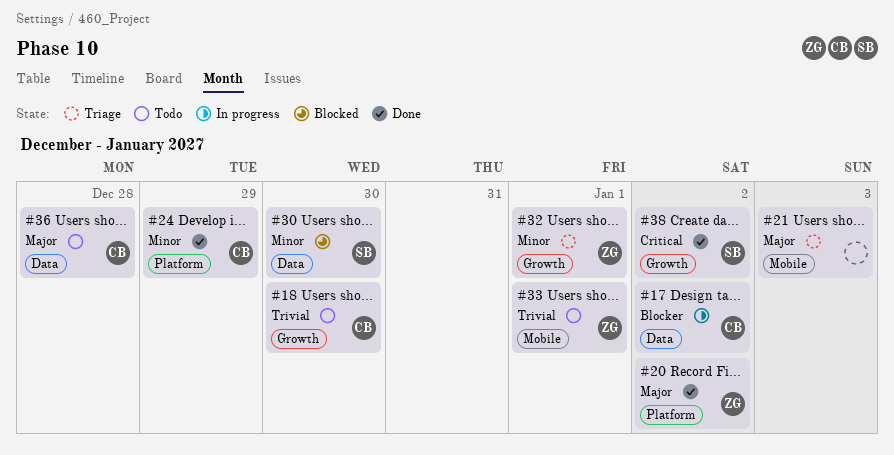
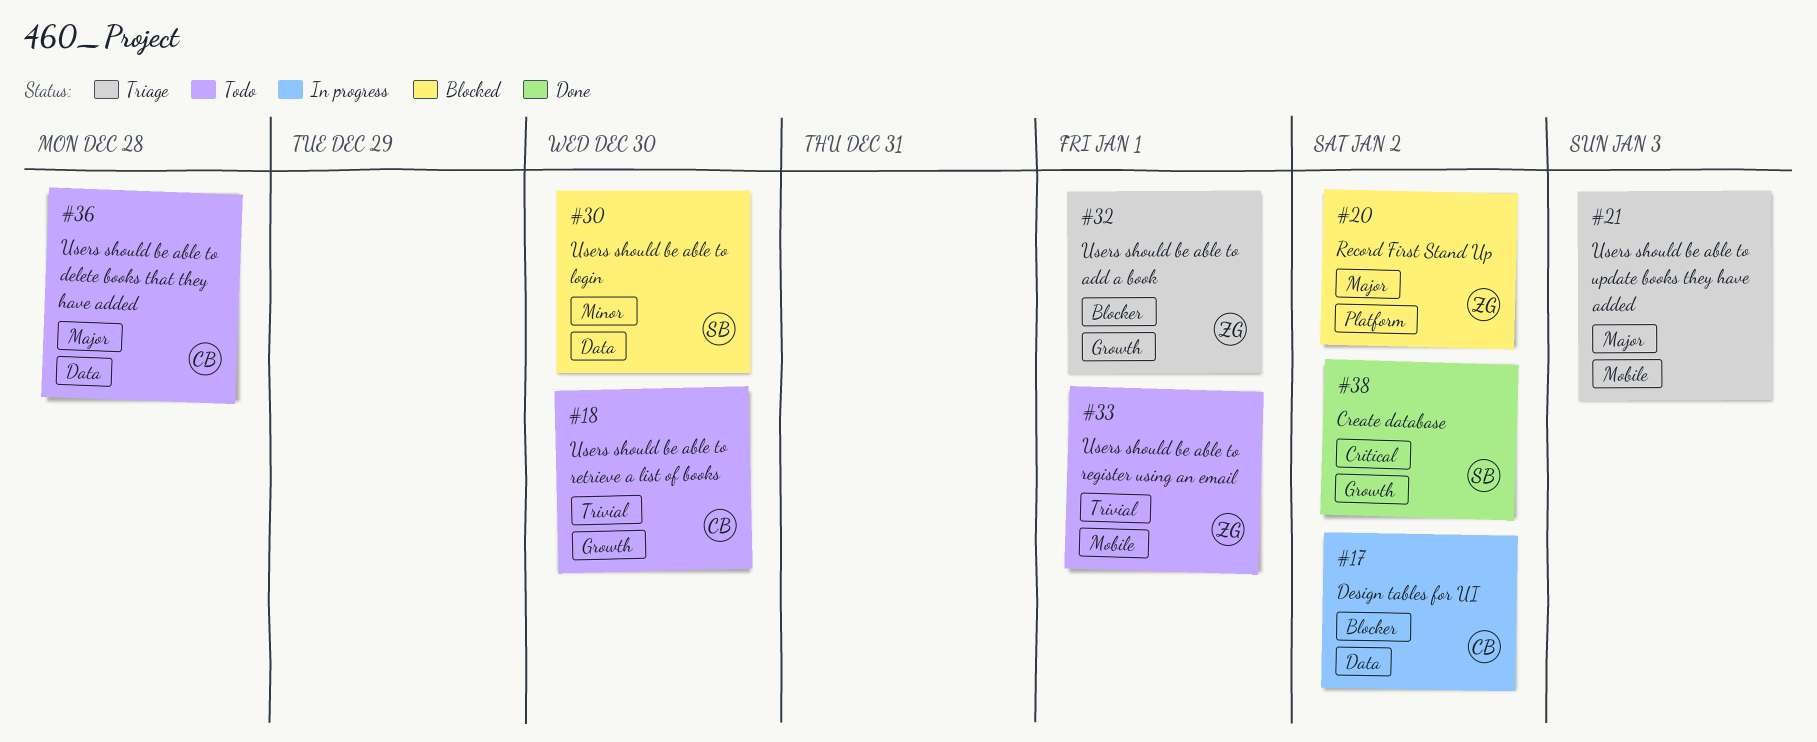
#20, status: Done -> Blocked
#24: present -> none
#32, priority: Minor -> Blocker

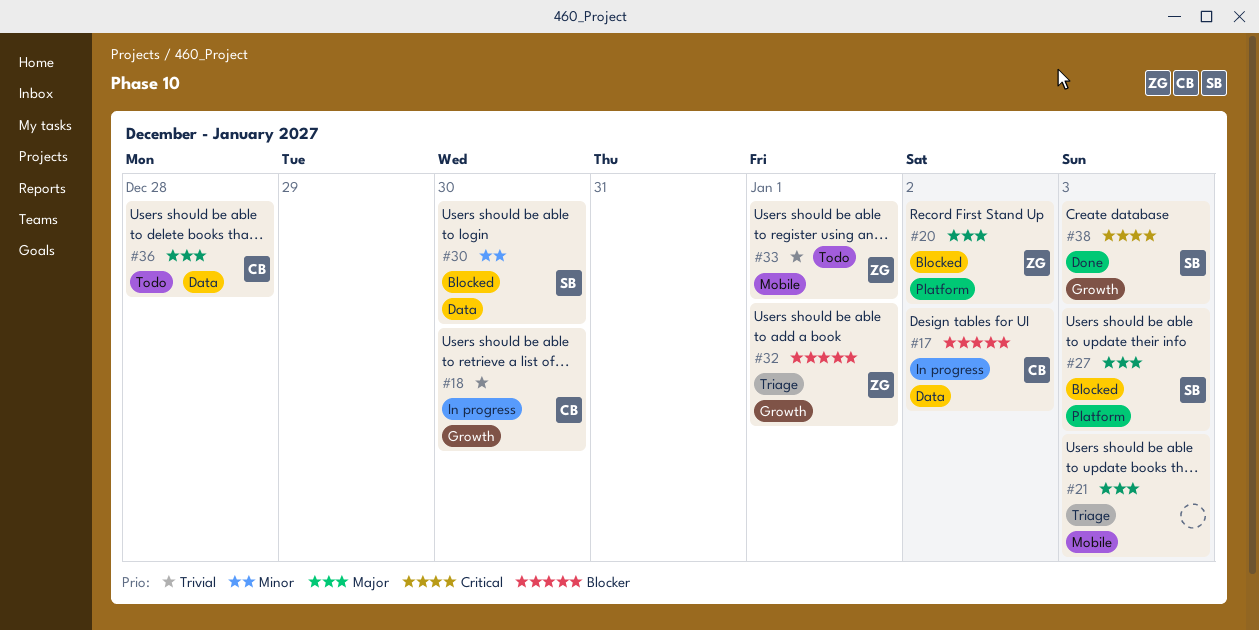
#18, status: Todo -> In progress
#27: none -> present
#38, due: Jan 2 -> Jan 3

